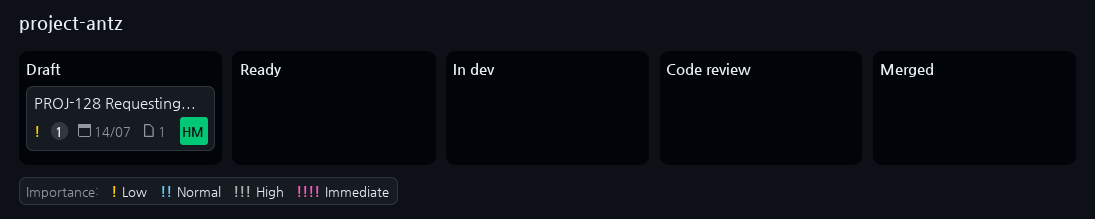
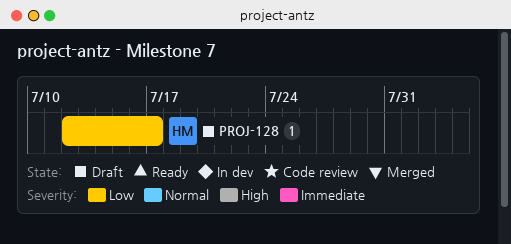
PROJ-128, due: Jul 14 -> Jul 17

